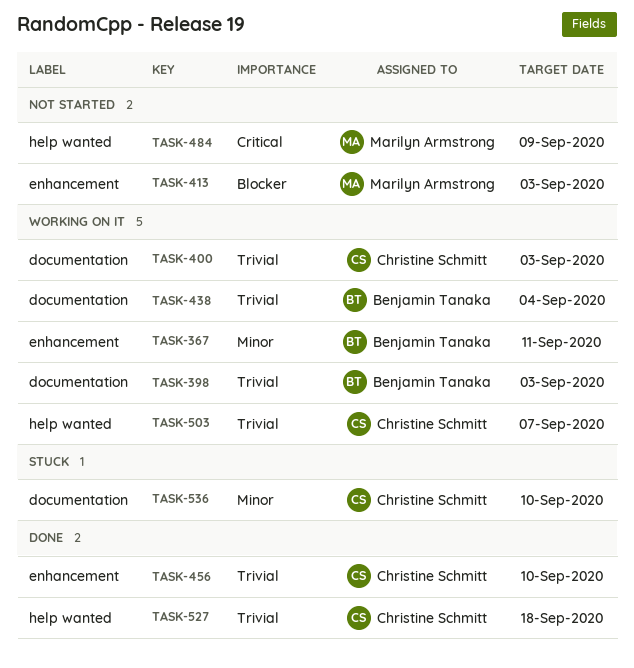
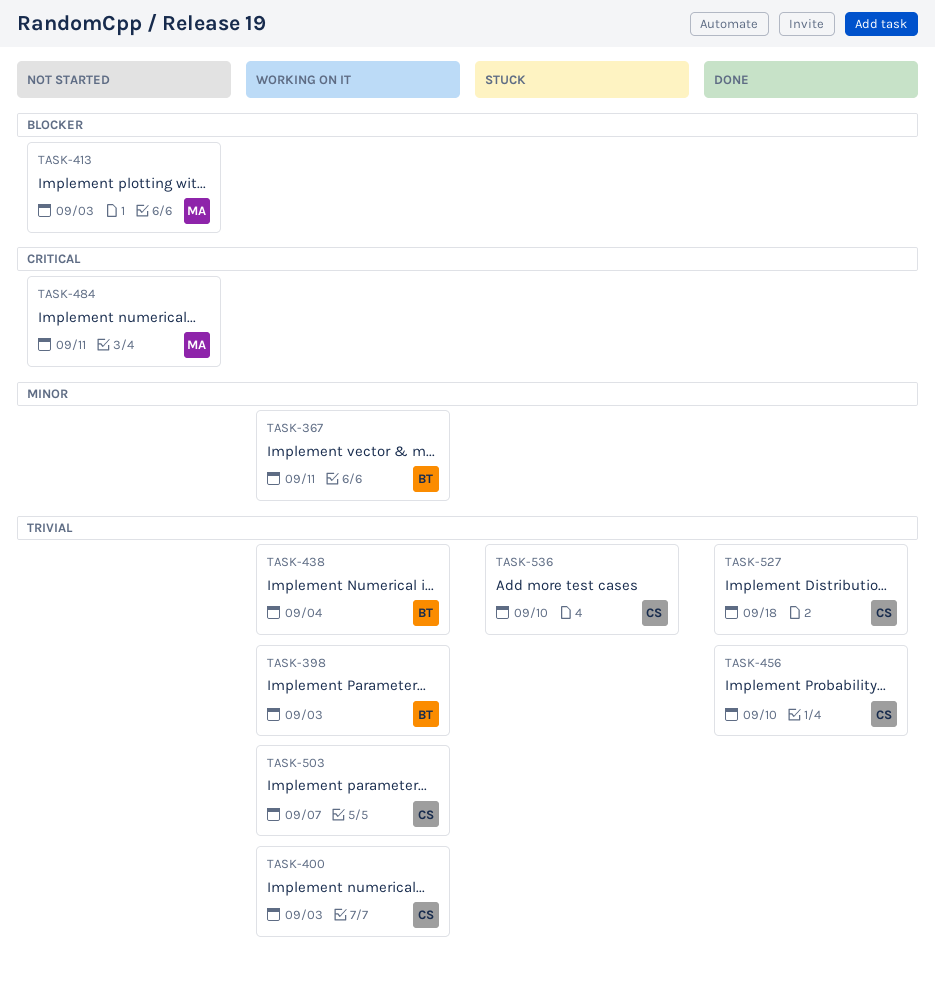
TASK-484, due: Sep 9 -> Sep 11
TASK-536, priority: Minor -> Trivial

